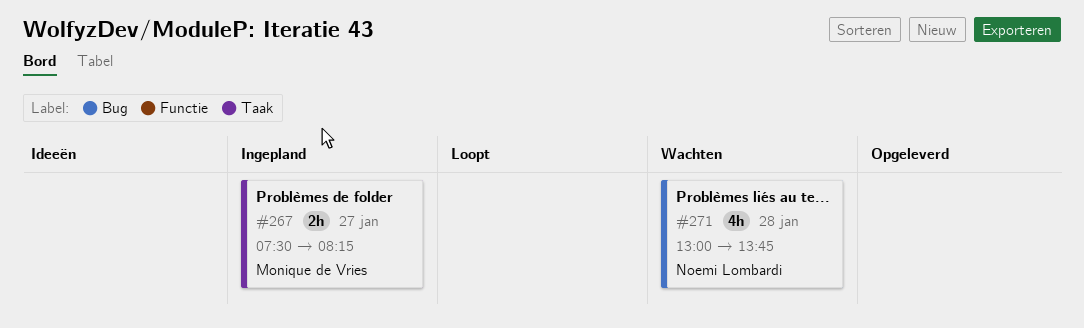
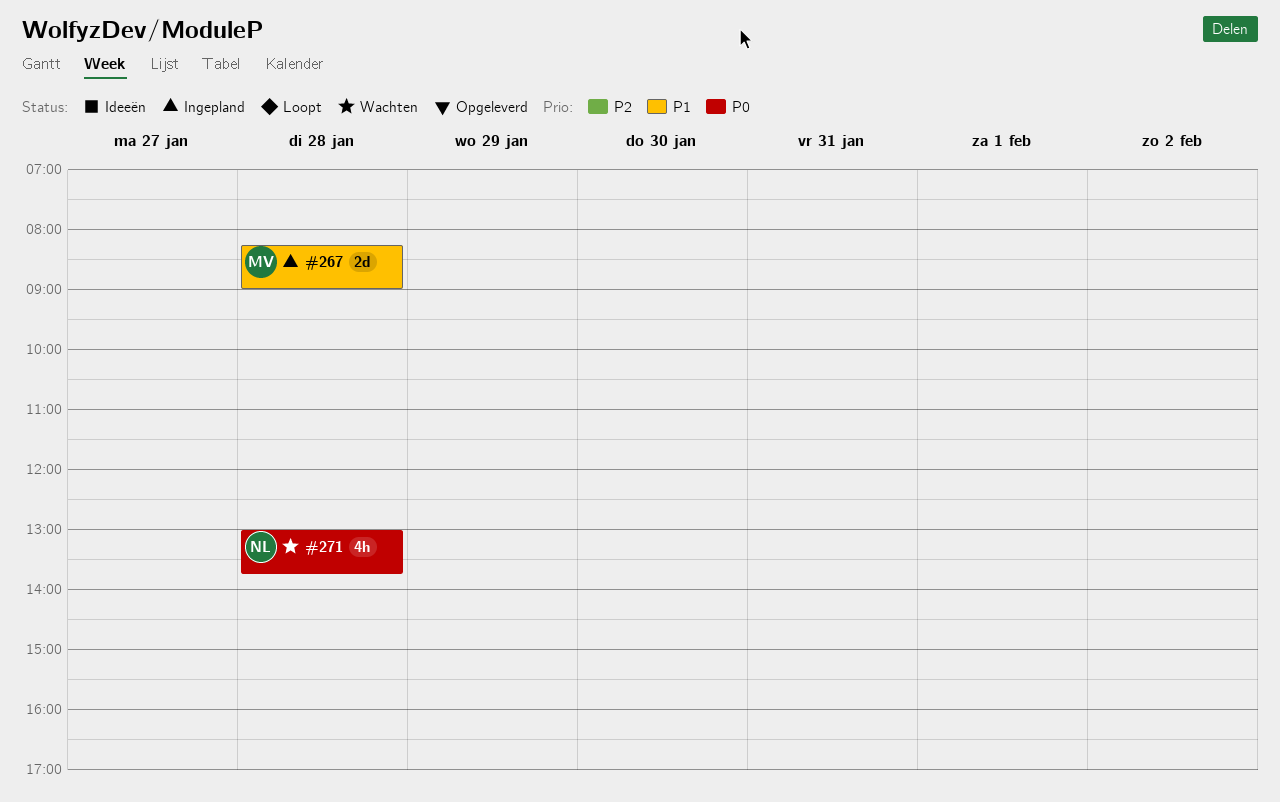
#267, estimate: 2h -> 2d
#267, day: Jan 27 -> Jan 28
#267, begins: 07:30 -> 08:15
#267, ends: 08:15 -> 09:00

